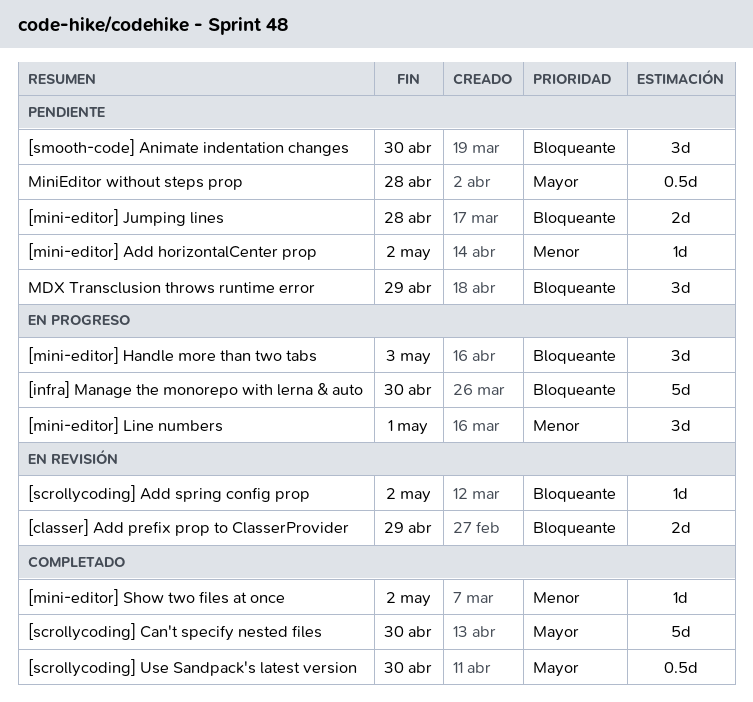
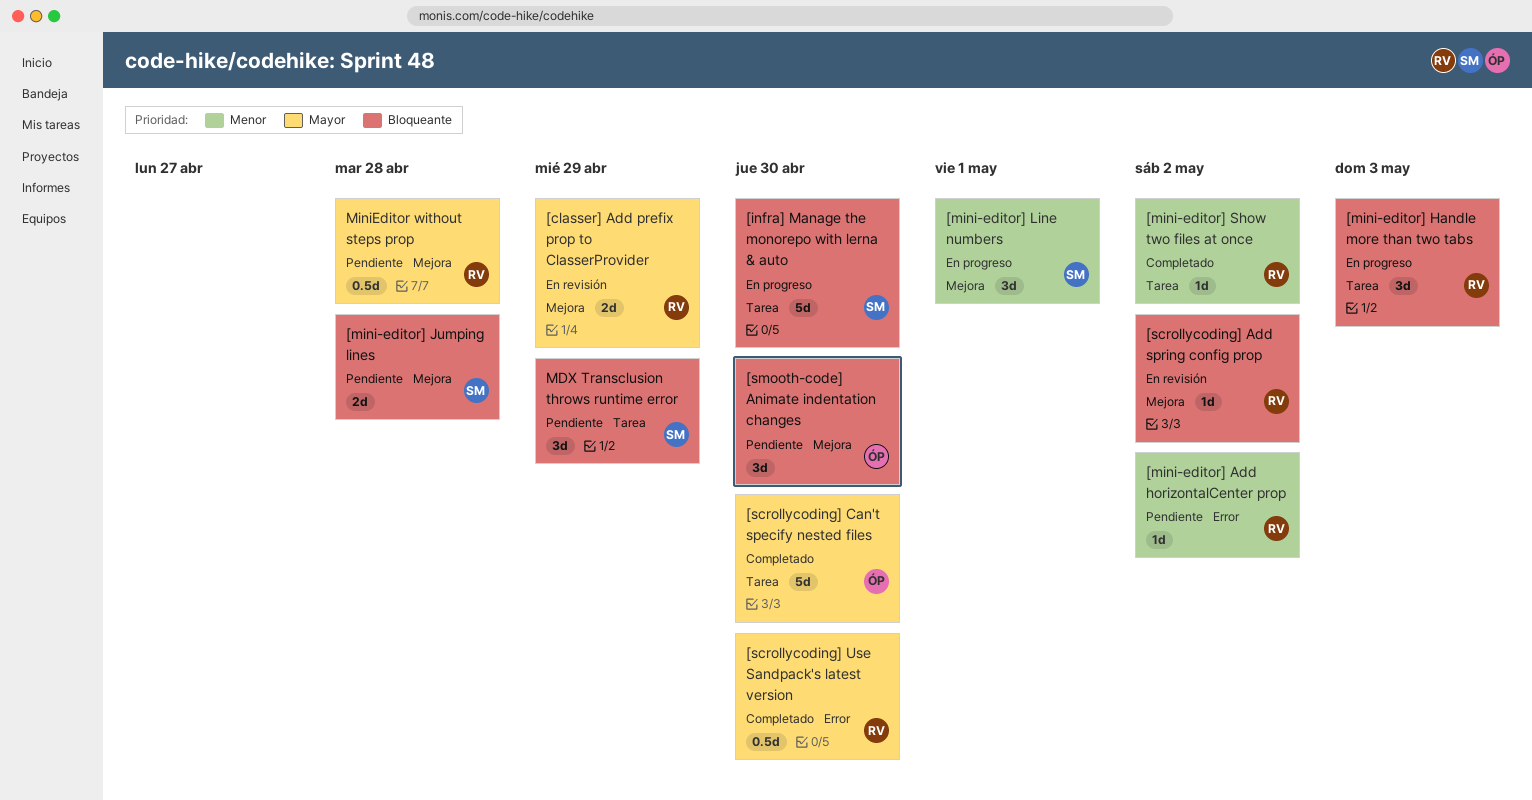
[classer] Add prefix prop to ClasserProvider, priority: Bloqueante -> Mayor

